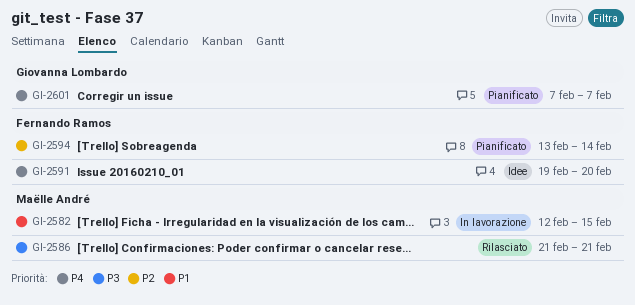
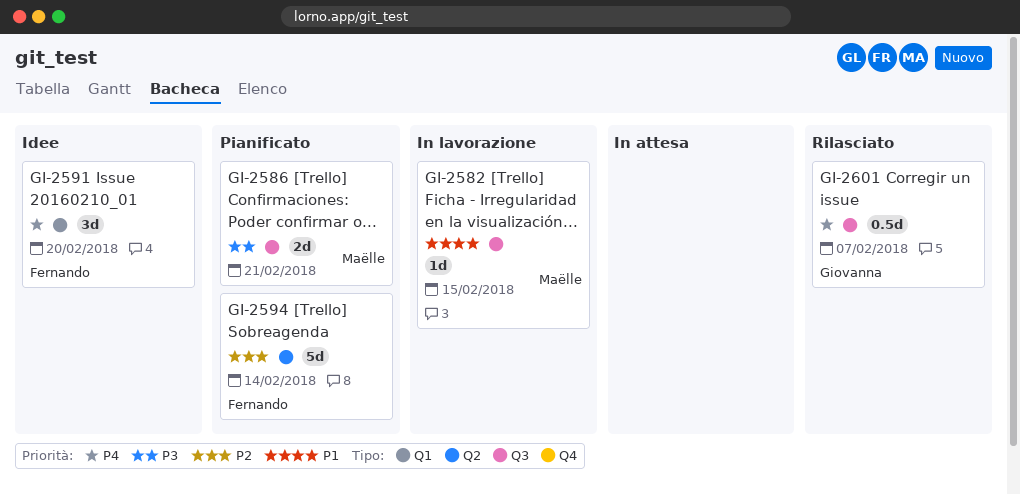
GI-2586, status: Rilasciato -> Pianificato
GI-2601, status: Pianificato -> Rilasciato

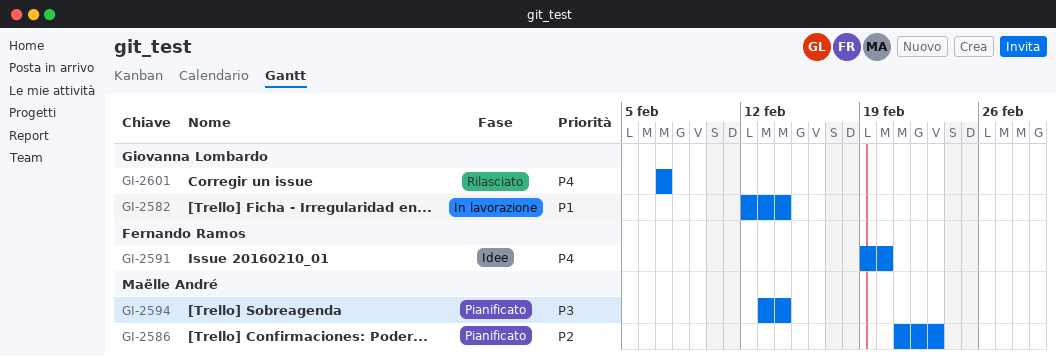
GI-2582, owner: Maëlle André -> Giovanna Lombardo
GI-2582, due: Feb 15 -> Feb 14
GI-2586, priority: P3 -> P2
GI-2586, due: Feb 21 -> Feb 23
GI-2594, owner: Fernando Ramos -> Maëlle André
GI-2594, priority: P2 -> P3

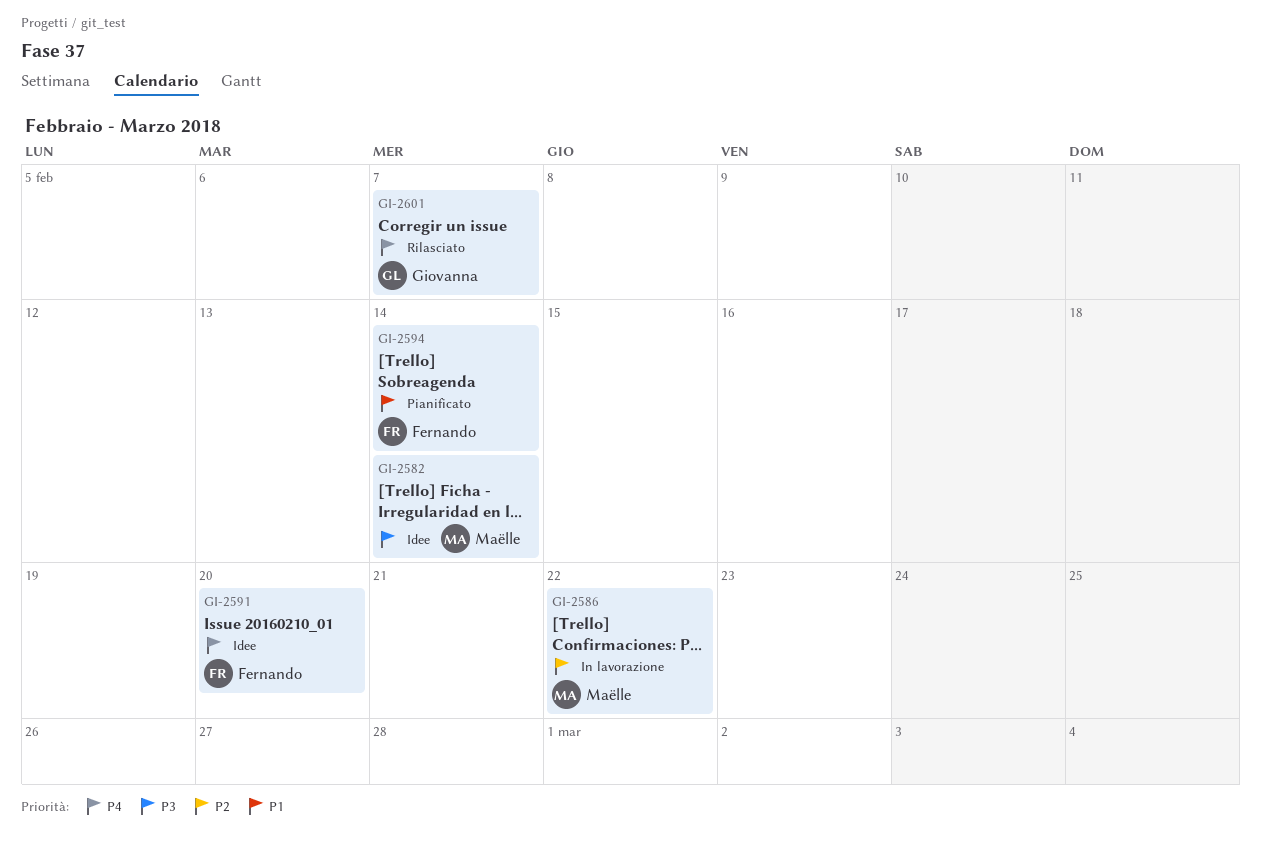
GI-2582, status: In lavorazione -> Idee
GI-2582, owner: Giovanna Lombardo -> Maëlle André
GI-2582, priority: P1 -> P3
GI-2586, status: Pianificato -> In lavorazione
GI-2586, due: Feb 23 -> Feb 22
GI-2594, owner: Maëlle André -> Fernando Ramos
GI-2594, priority: P3 -> P1

